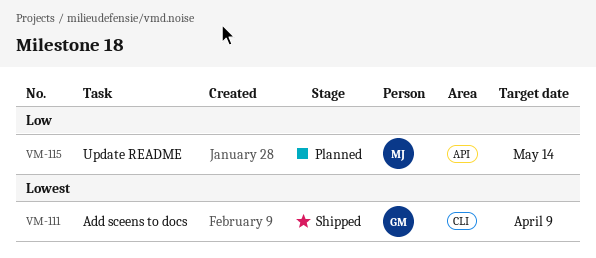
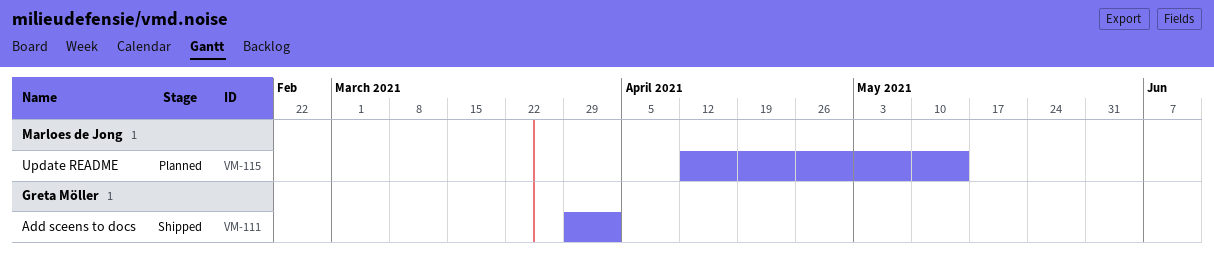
VM-111, due: Apr 9 -> Apr 2

